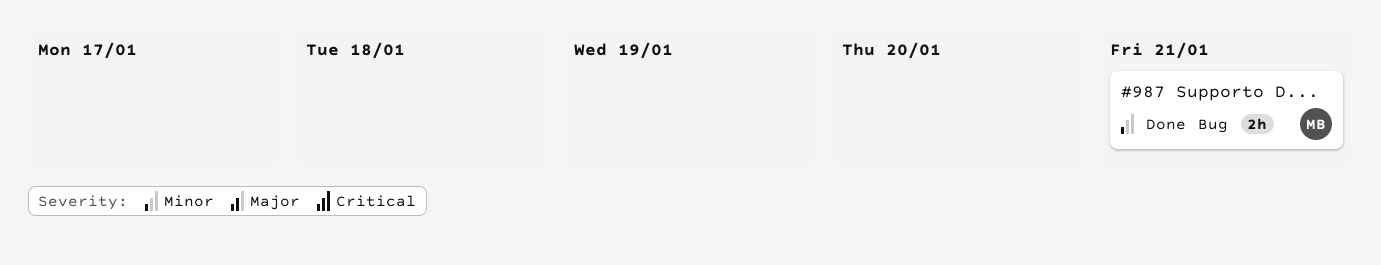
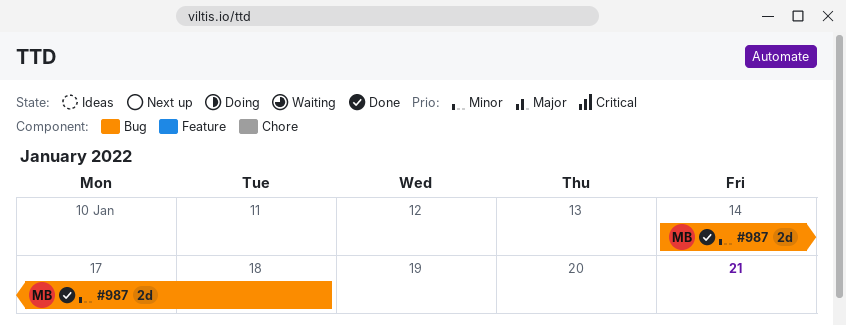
#987, estimate: 2h -> 2d
#987, due: Jan 21 -> Jan 18

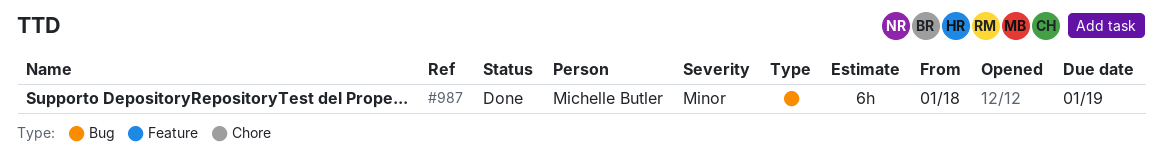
#987, estimate: 2d -> 6h
#987, start: Jan 14 -> Jan 18
#987, due: Jan 18 -> Jan 19

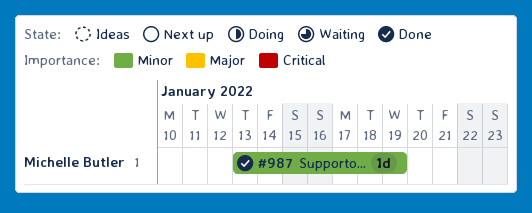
#987, estimate: 6h -> 1d
#987, start: Jan 18 -> Jan 13

